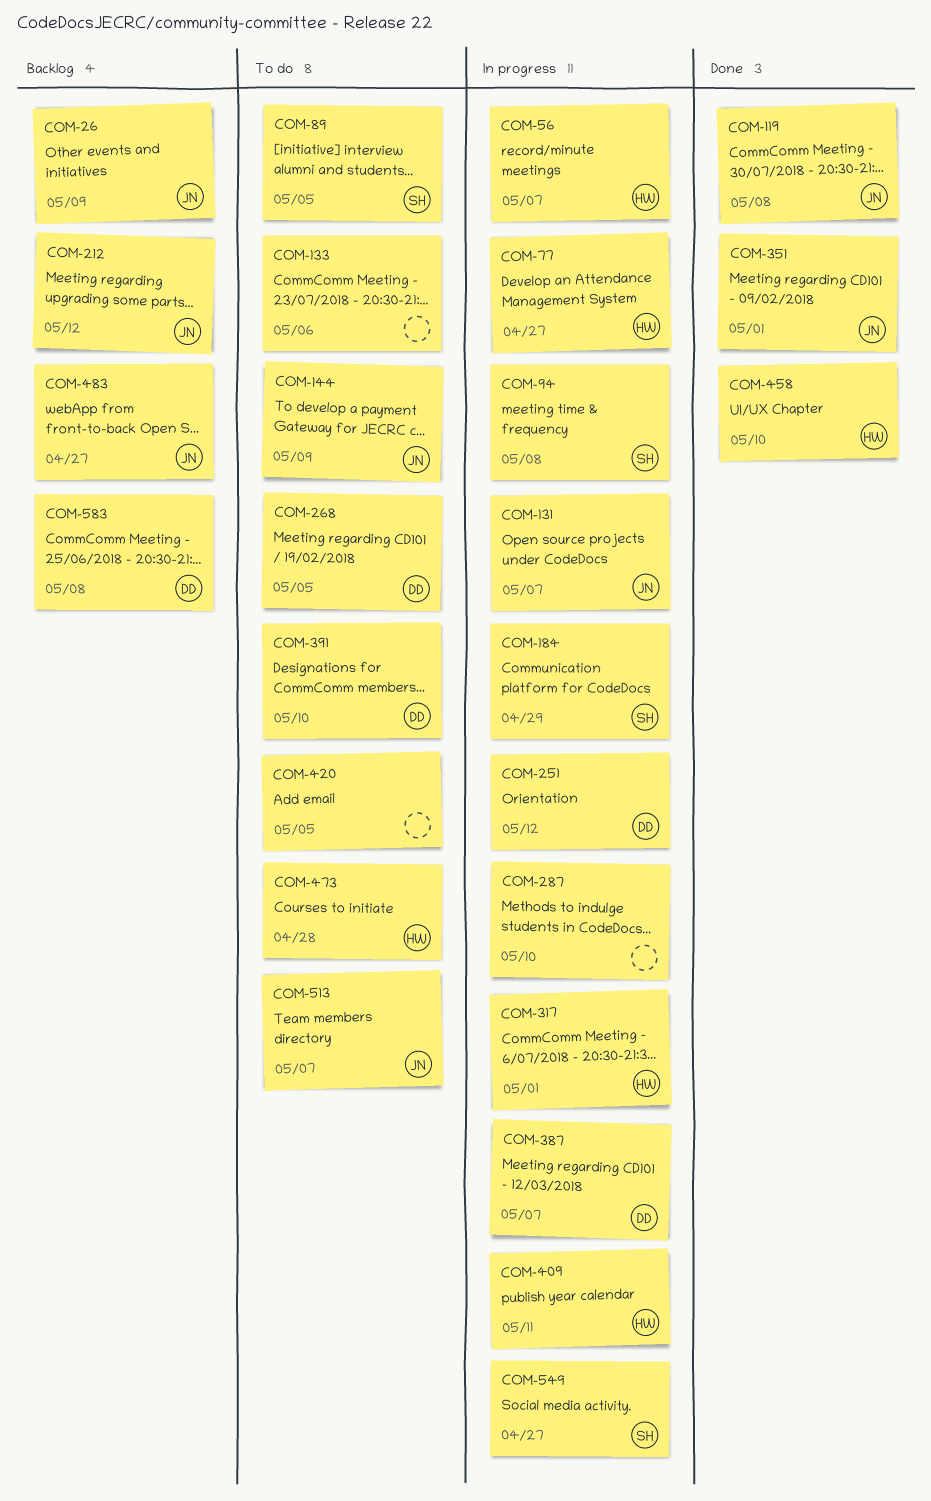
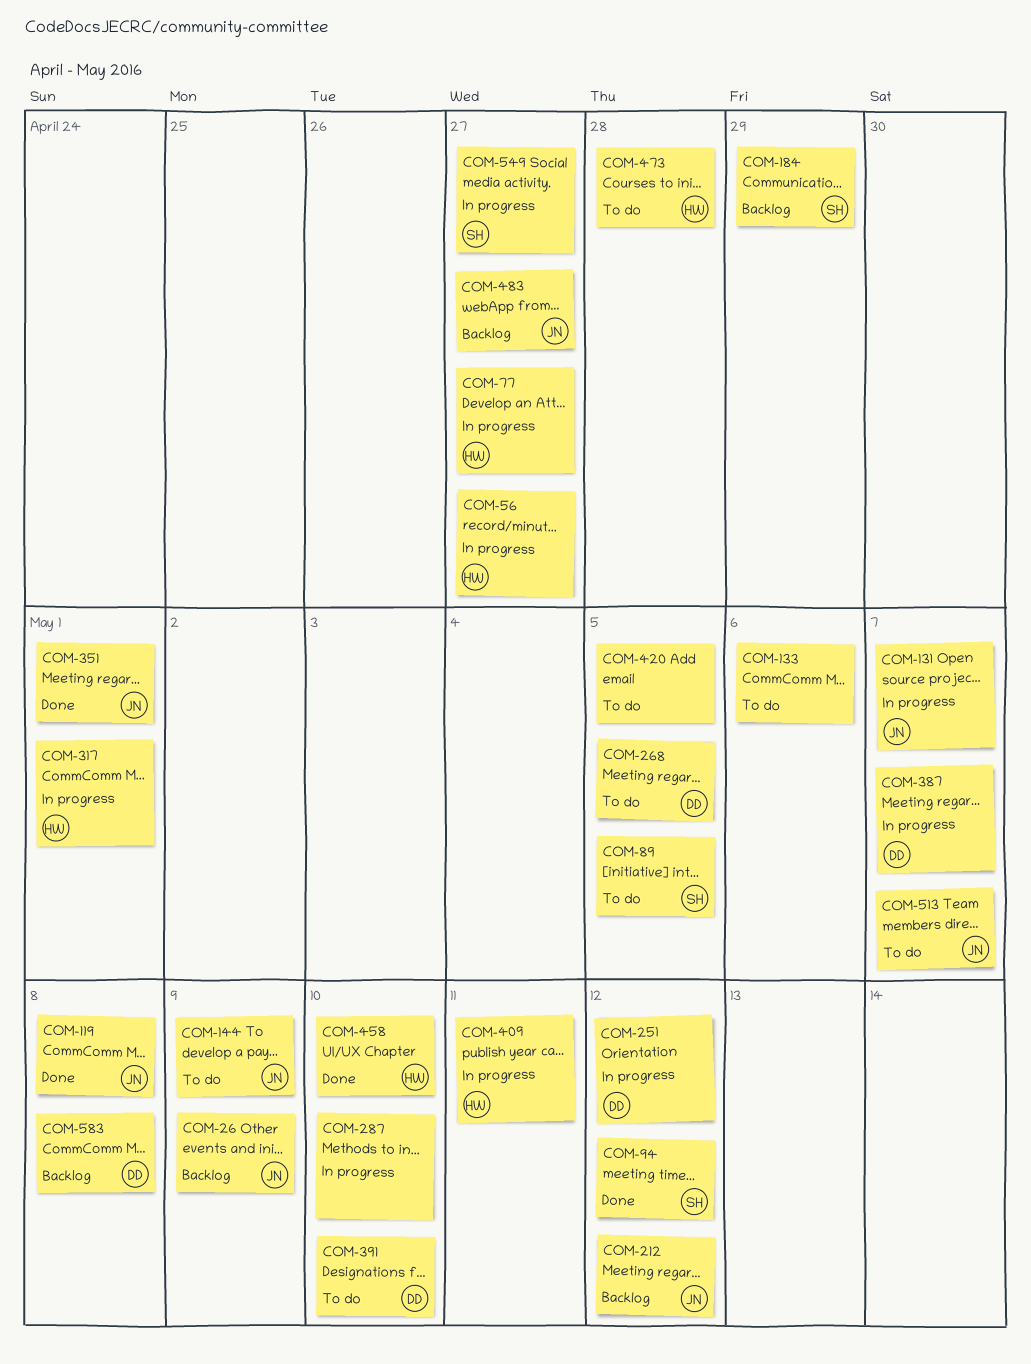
COM-56, due: May 7 -> Apr 27
COM-94, status: In progress -> Done
COM-94, due: May 8 -> May 12
COM-184, status: In progress -> Backlog

